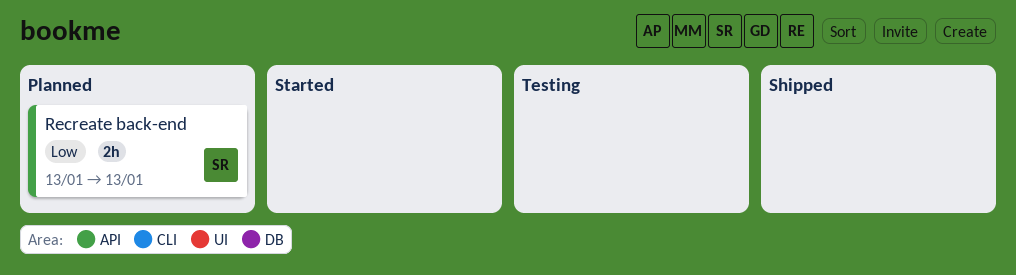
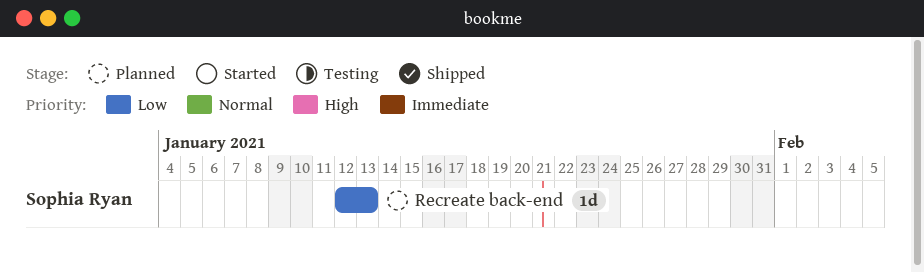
Recreate back-end, estimate: 2h -> 1d
Recreate back-end, start: Jan 13 -> Jan 12

